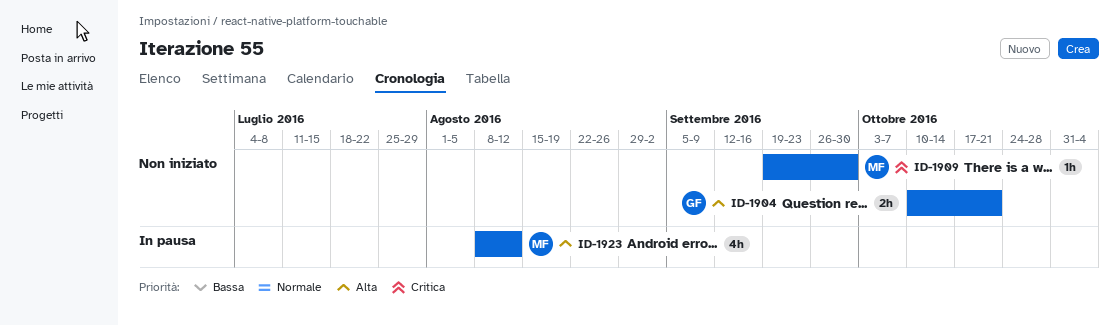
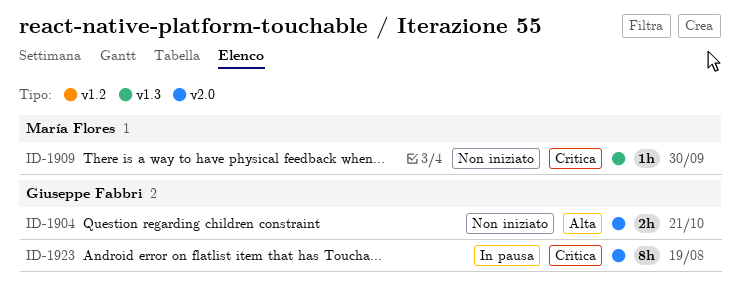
ID-1923, owner: María Flores -> Giuseppe Fabbri
ID-1923, priority: Alta -> Critica
ID-1923, estimate: 4h -> 8h
ID-1923, due: Aug 12 -> Aug 19

